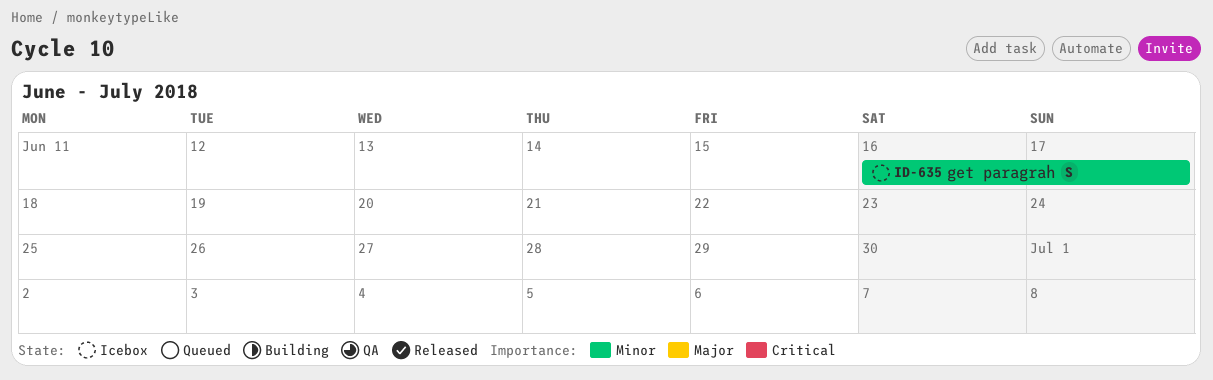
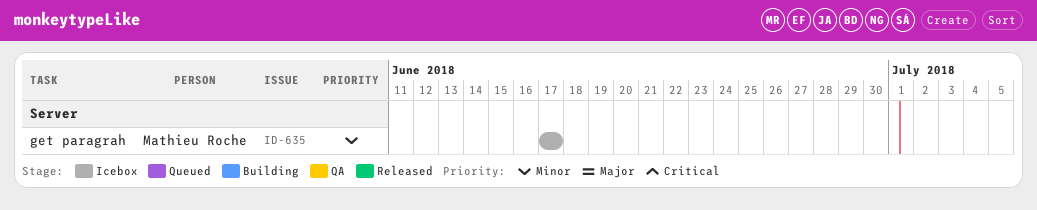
ID-635, start: Jun 16 -> Jun 17

